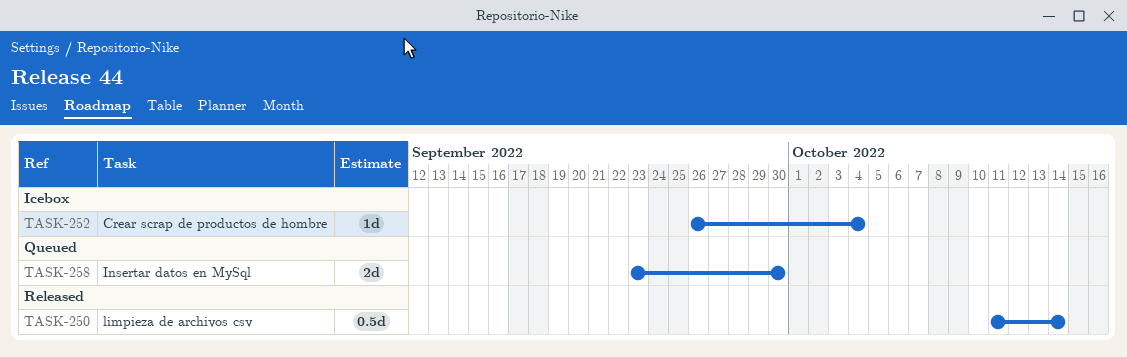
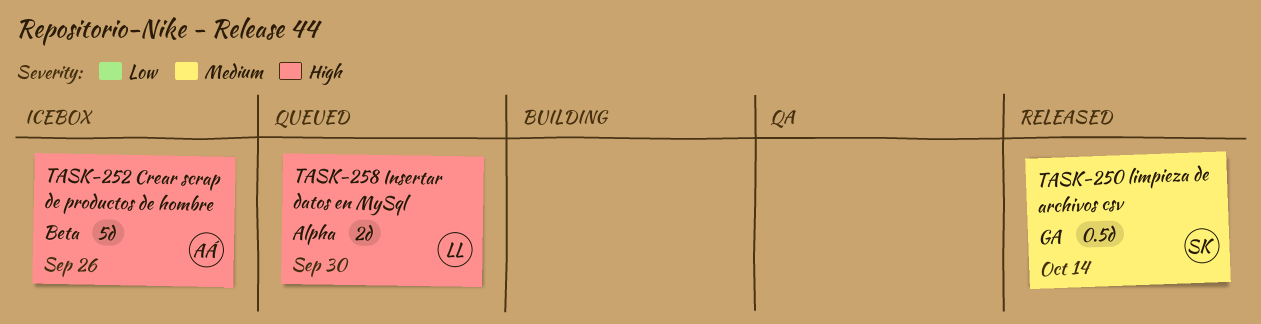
TASK-252, estimate: 1d -> 5d
TASK-252, due: Oct 4 -> Sep 26

